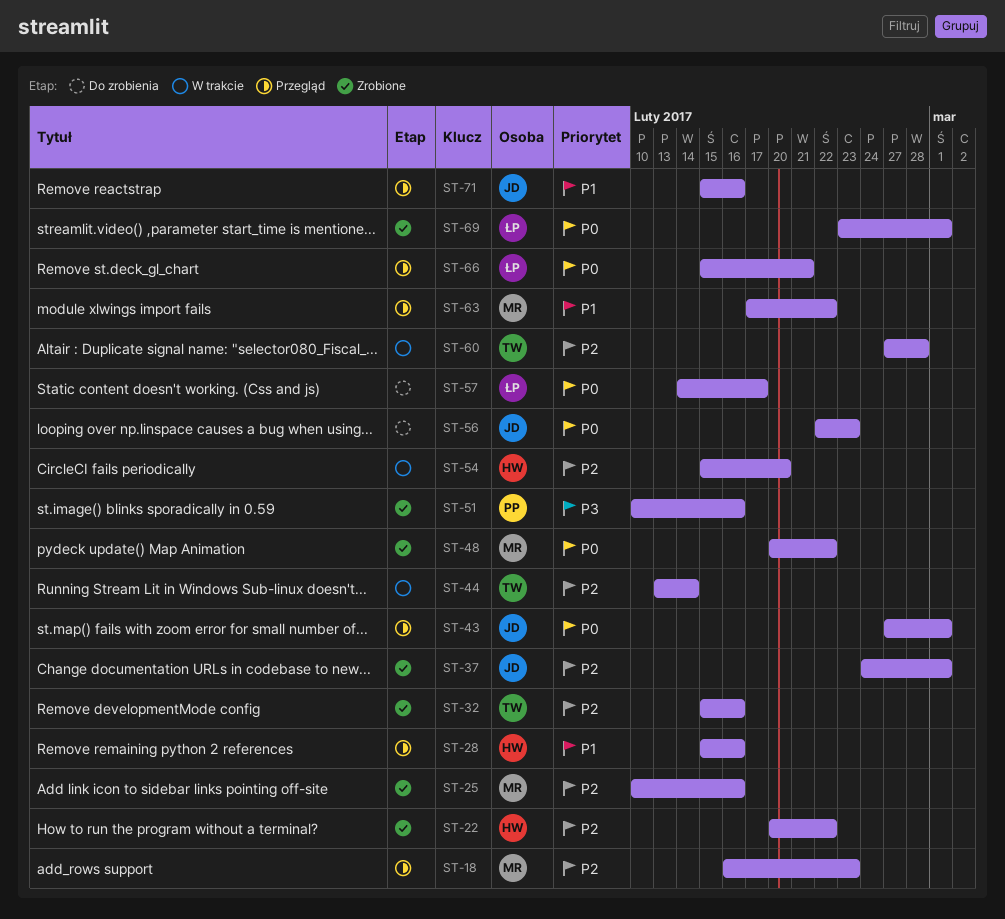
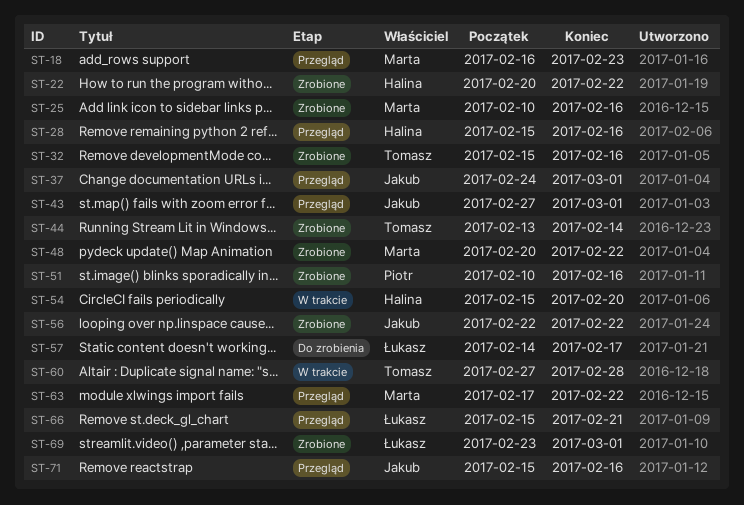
ST-37, status: Zrobione -> Przegląd
ST-44, status: W trakcie -> Zrobione
ST-56, status: Do zrobienia -> Zrobione
ST-56, due: Feb 23 -> Feb 22

